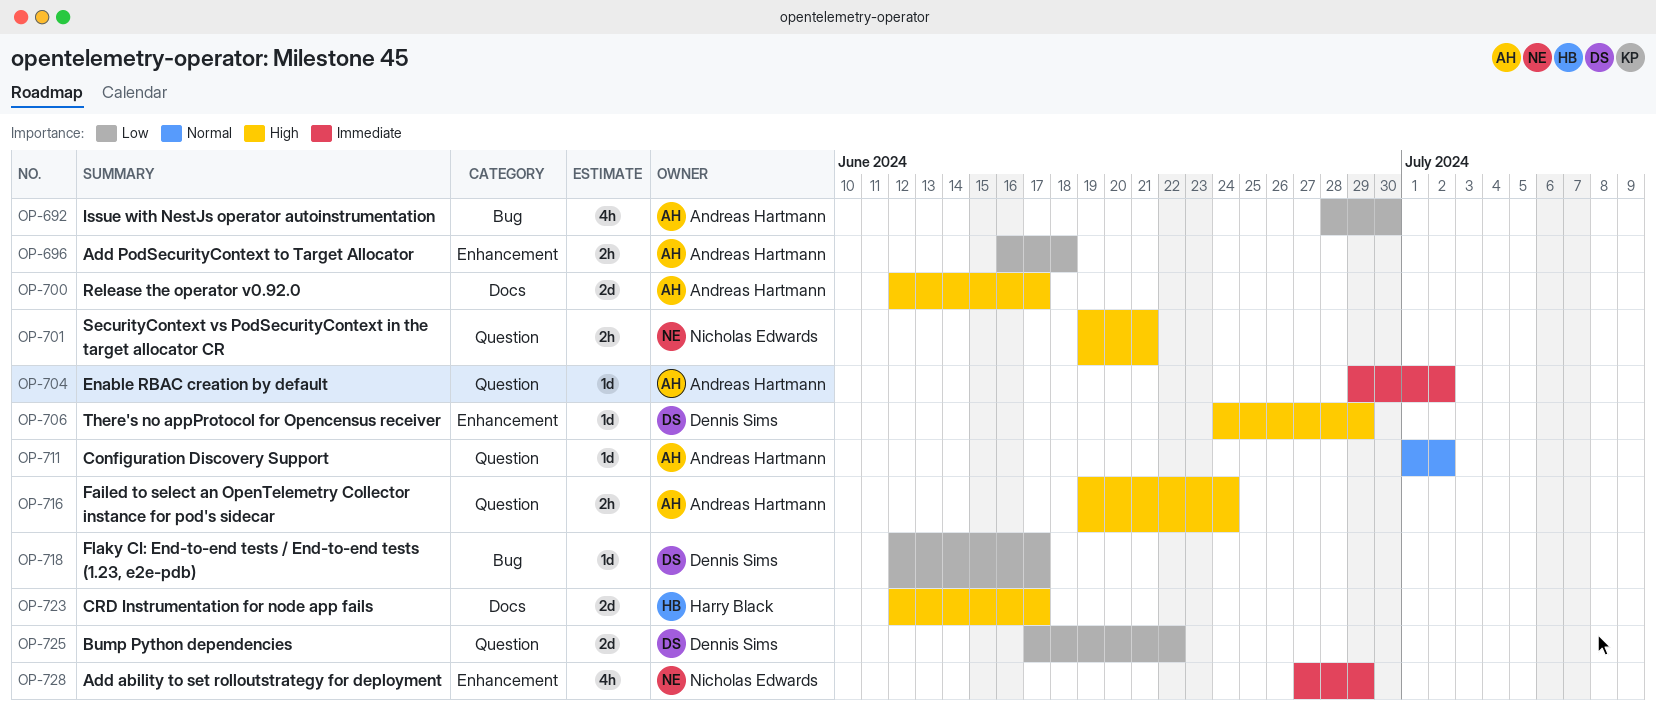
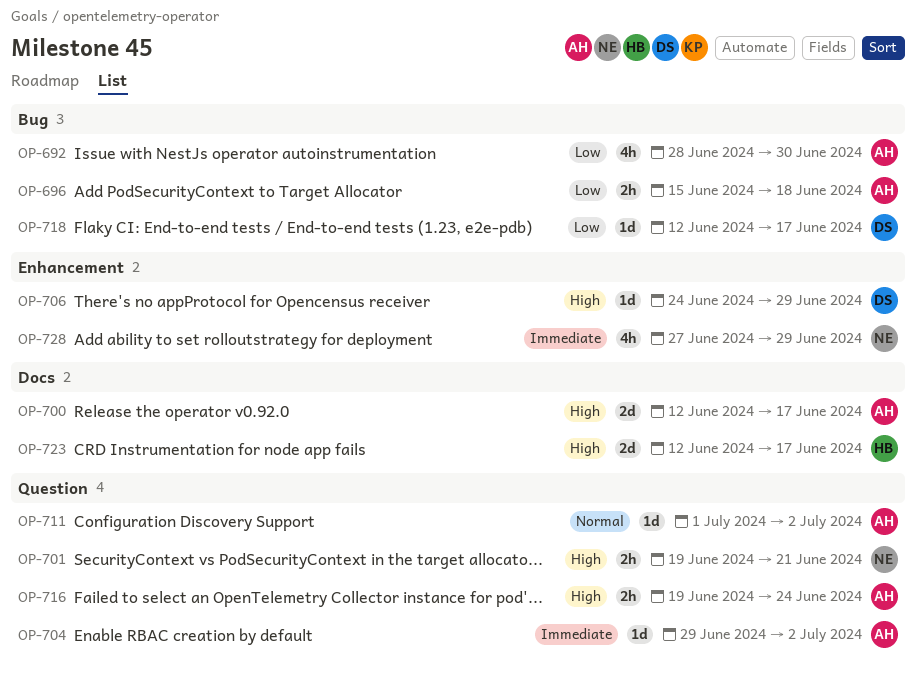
OP-696, label: Enhancement -> Bug
OP-696, start: Jun 16 -> Jun 15
OP-725: present -> none

